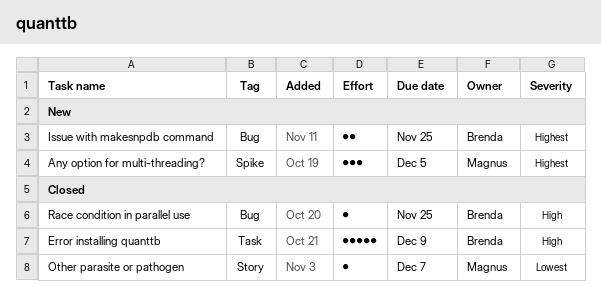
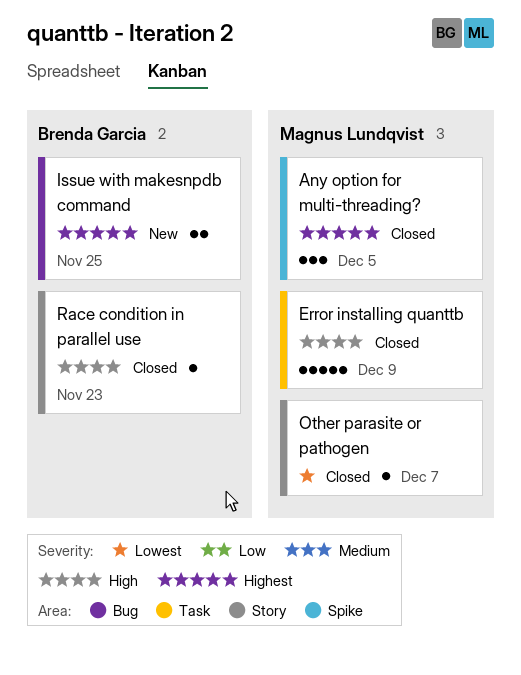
Any option for multi-threading?, status: New -> Closed
Error installing quanttb, owner: Brenda Garcia -> Magnus Lundqvist
Race condition in parallel use, label: Bug -> Story
Race condition in parallel use, due: Nov 25 -> Nov 23

